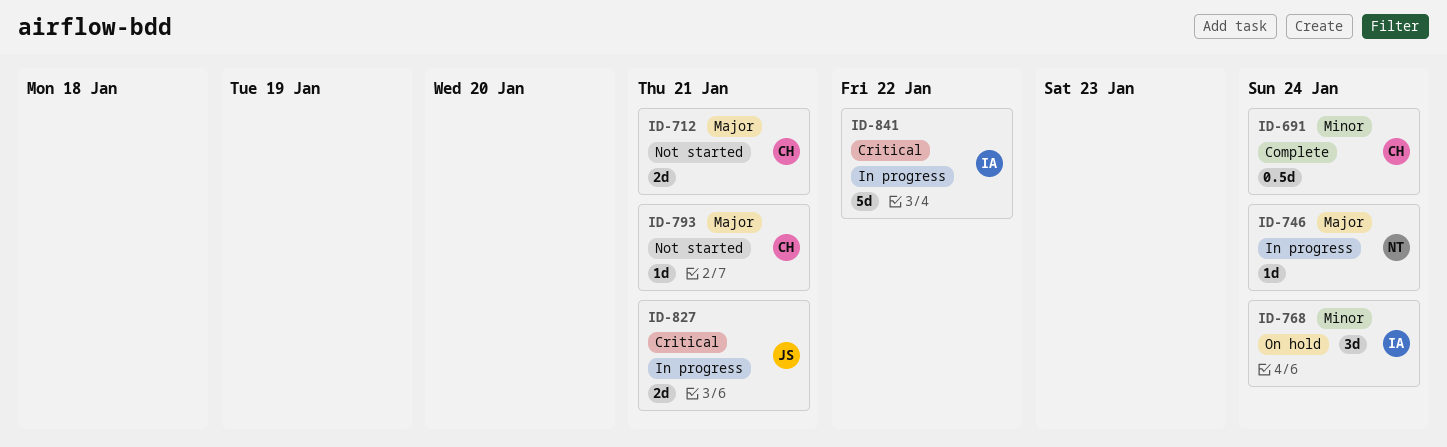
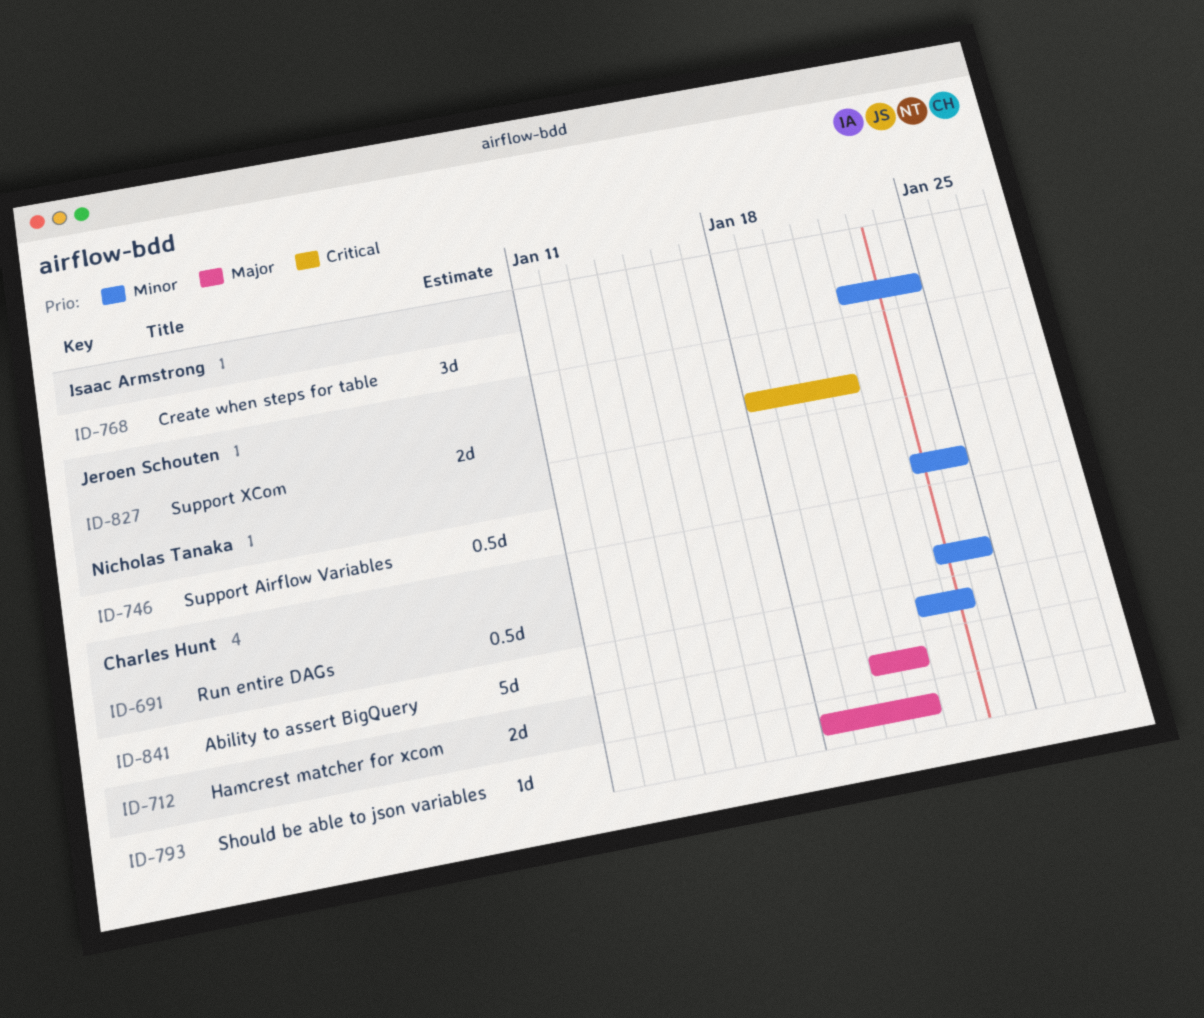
ID-746, priority: Major -> Minor
ID-746, estimate: 1d -> 0.5d
ID-841, owner: Isaac Armstrong -> Charles Hunt
ID-841, priority: Critical -> Minor
ID-841, due: Jan 22 -> Jan 23

